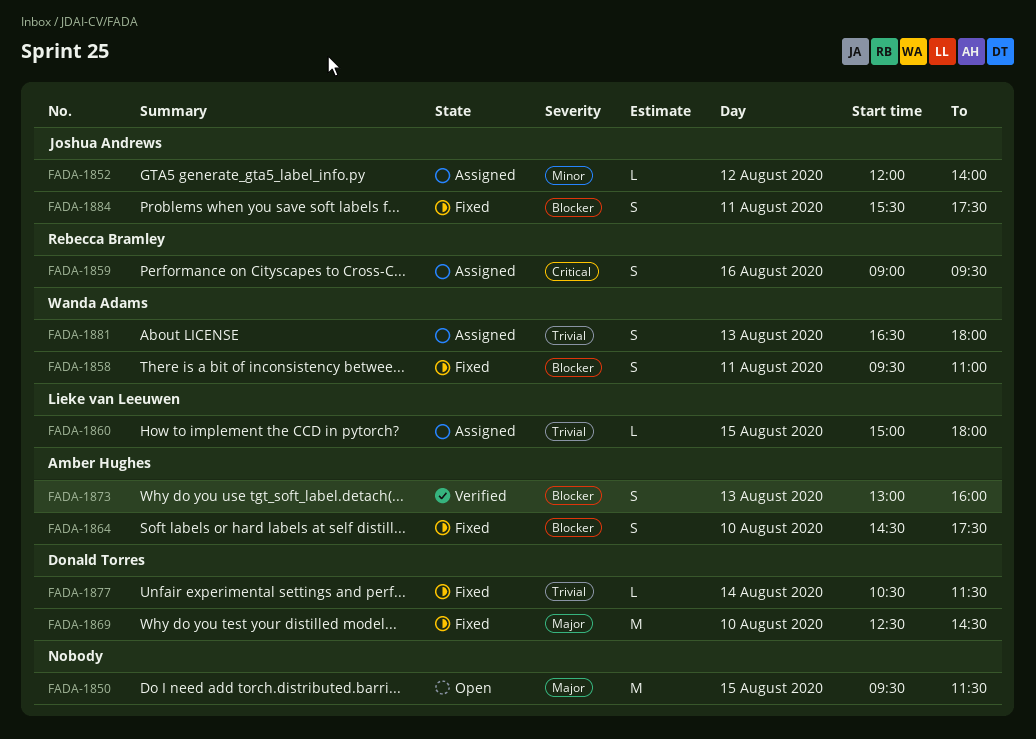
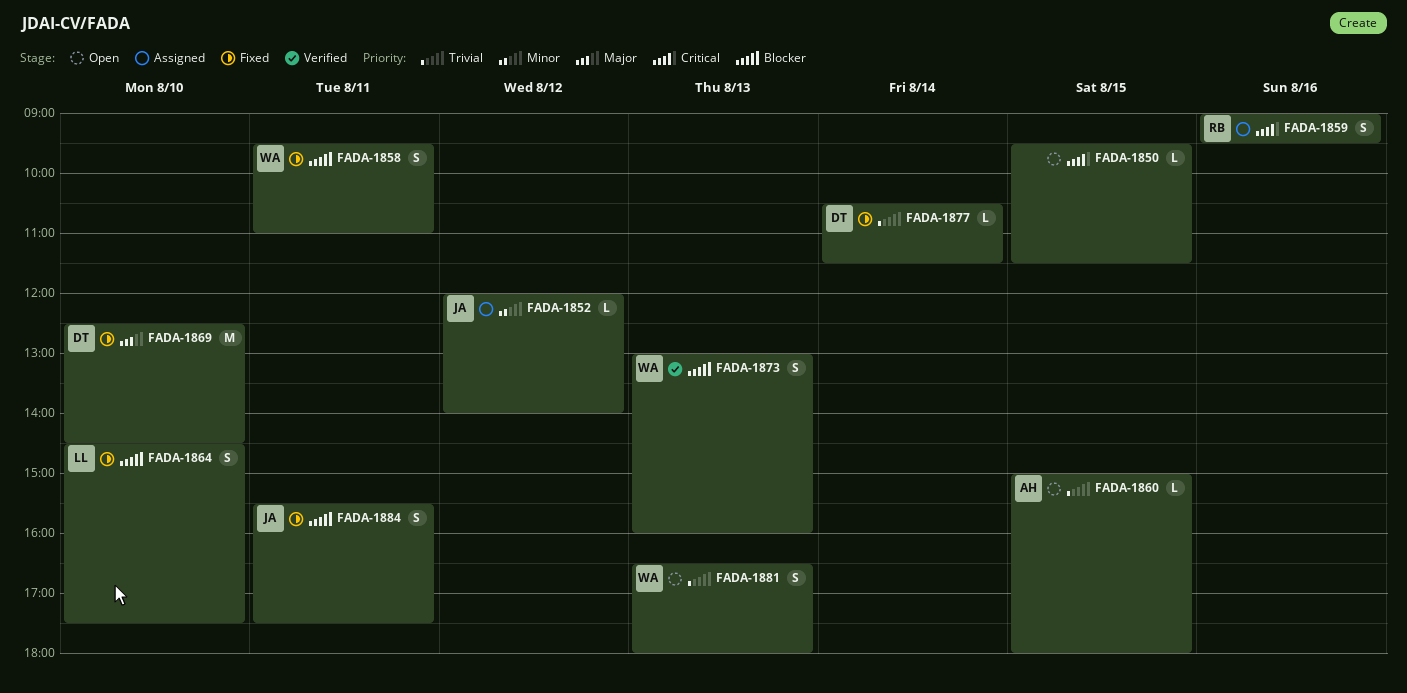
FADA-1850, priority: Major -> Critical
FADA-1850, estimate: M -> L
FADA-1860, status: Assigned -> Open
FADA-1860, owner: Lieke van Leeuwen -> Amber Hughes
FADA-1864, owner: Amber Hughes -> Lieke van Leeuwen
FADA-1873, owner: Amber Hughes -> Wanda Adams
FADA-1881, status: Assigned -> Open

